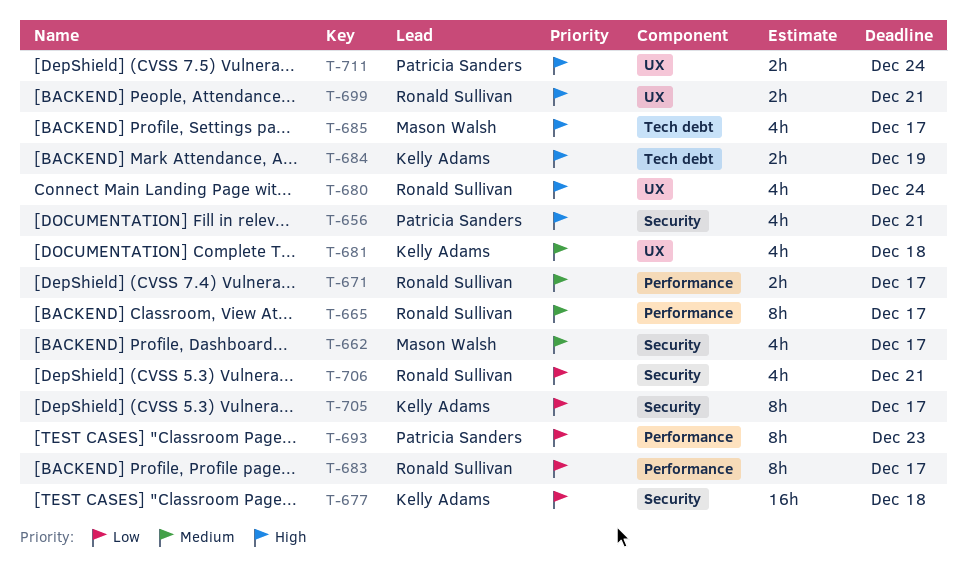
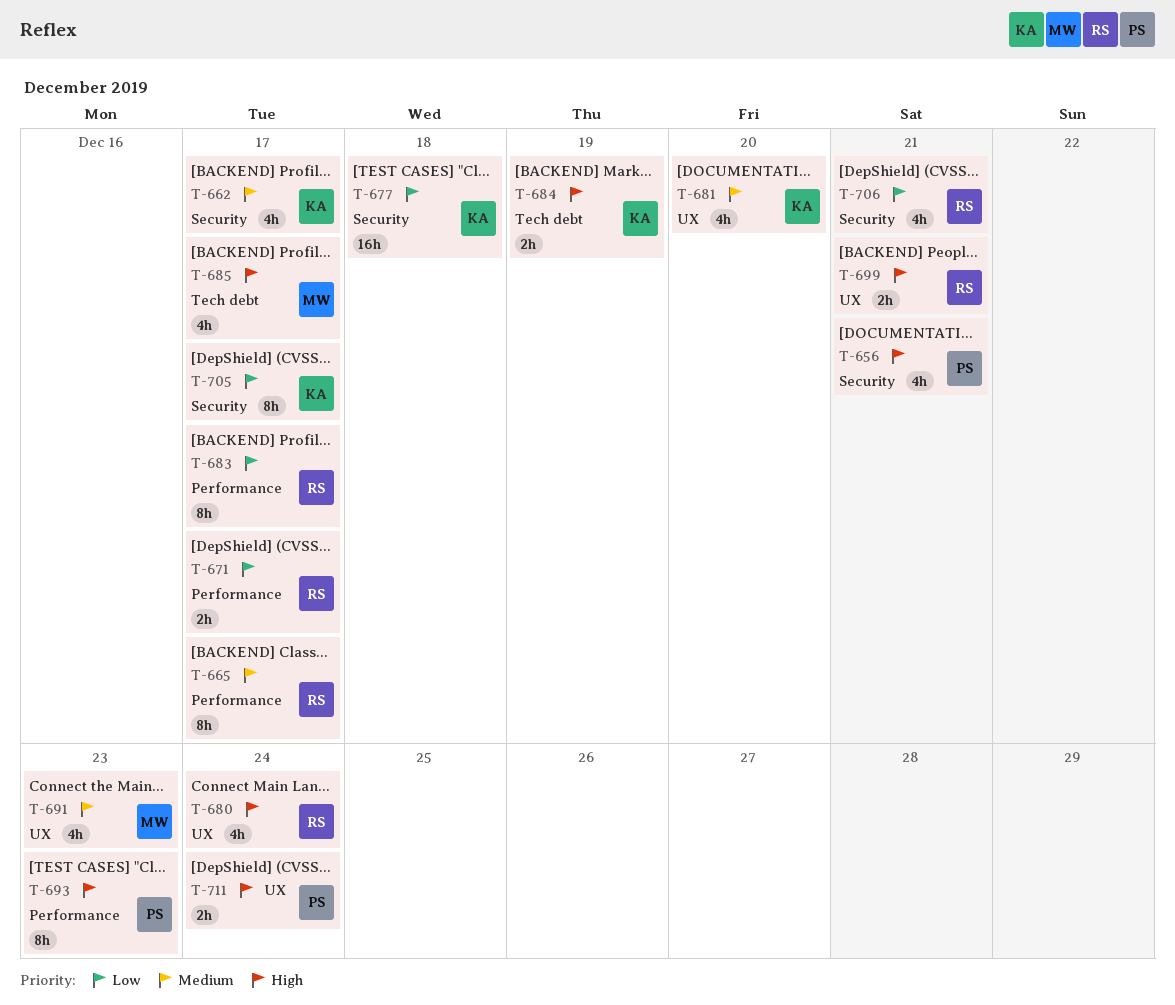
T-662, owner: Mason Walsh -> Kelly Adams
T-671, priority: Medium -> Low
T-681, due: Dec 18 -> Dec 20
T-691: none -> present
T-693, priority: Low -> High

